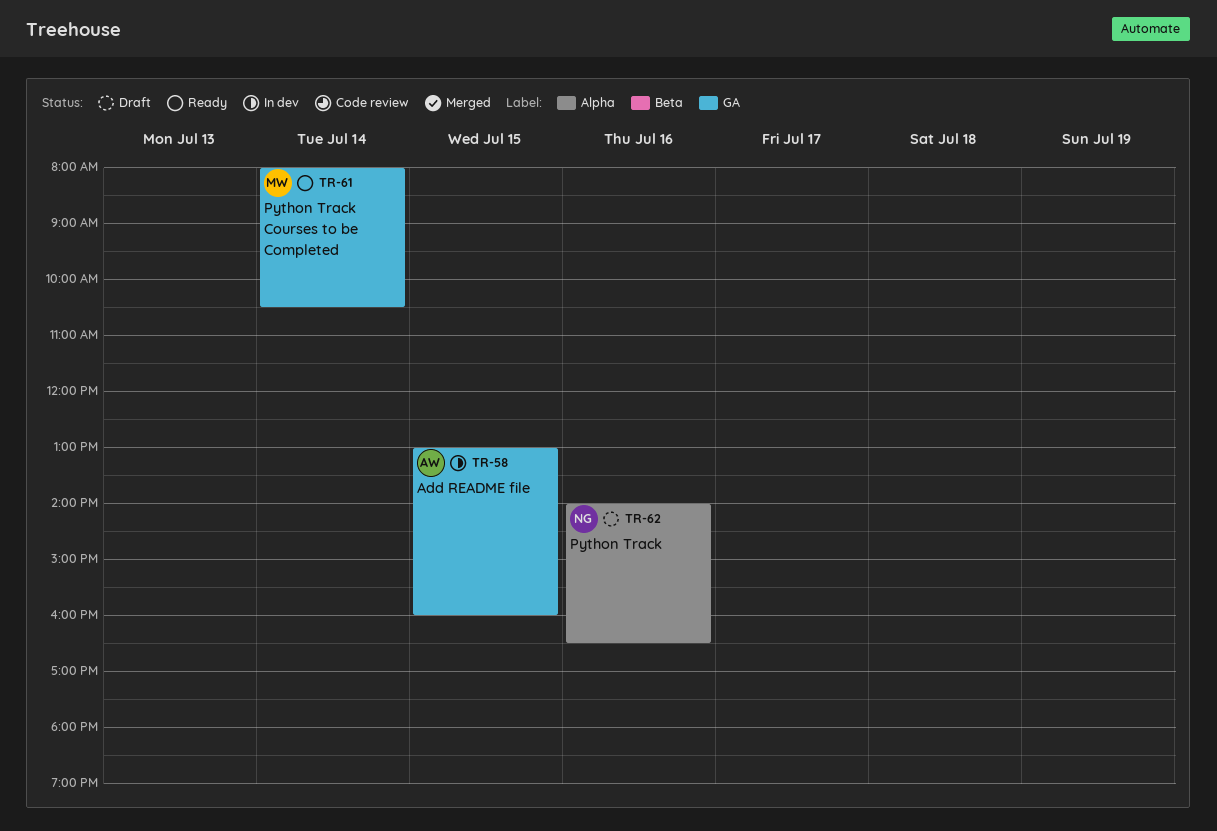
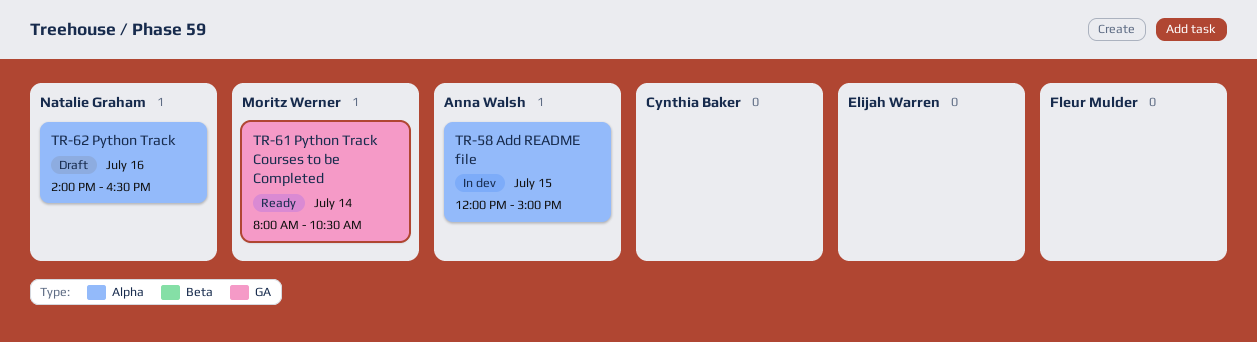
TR-58, label: GA -> Alpha
TR-58, begins: 13:00 -> 12:00
TR-58, ends: 16:00 -> 15:00

